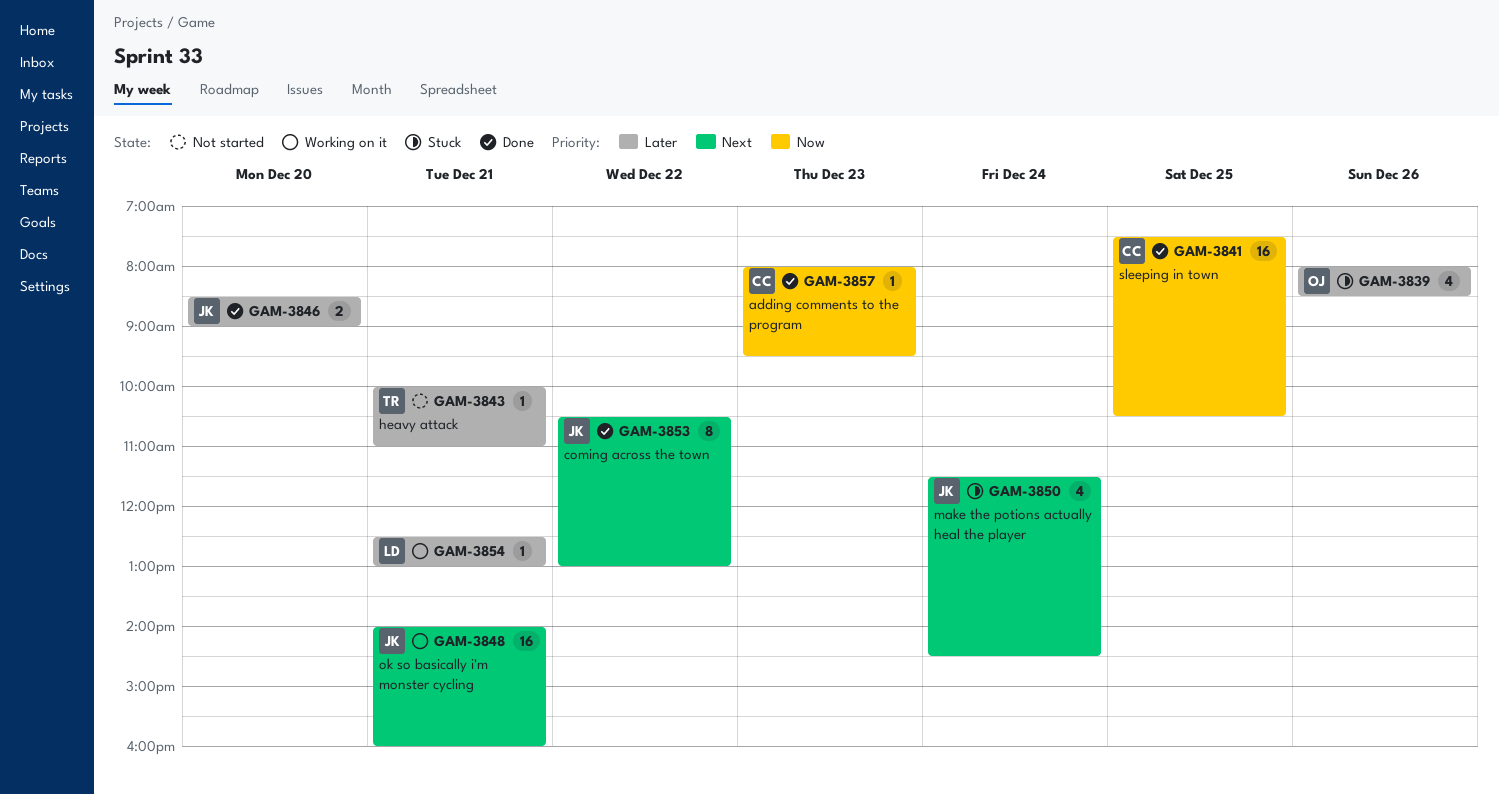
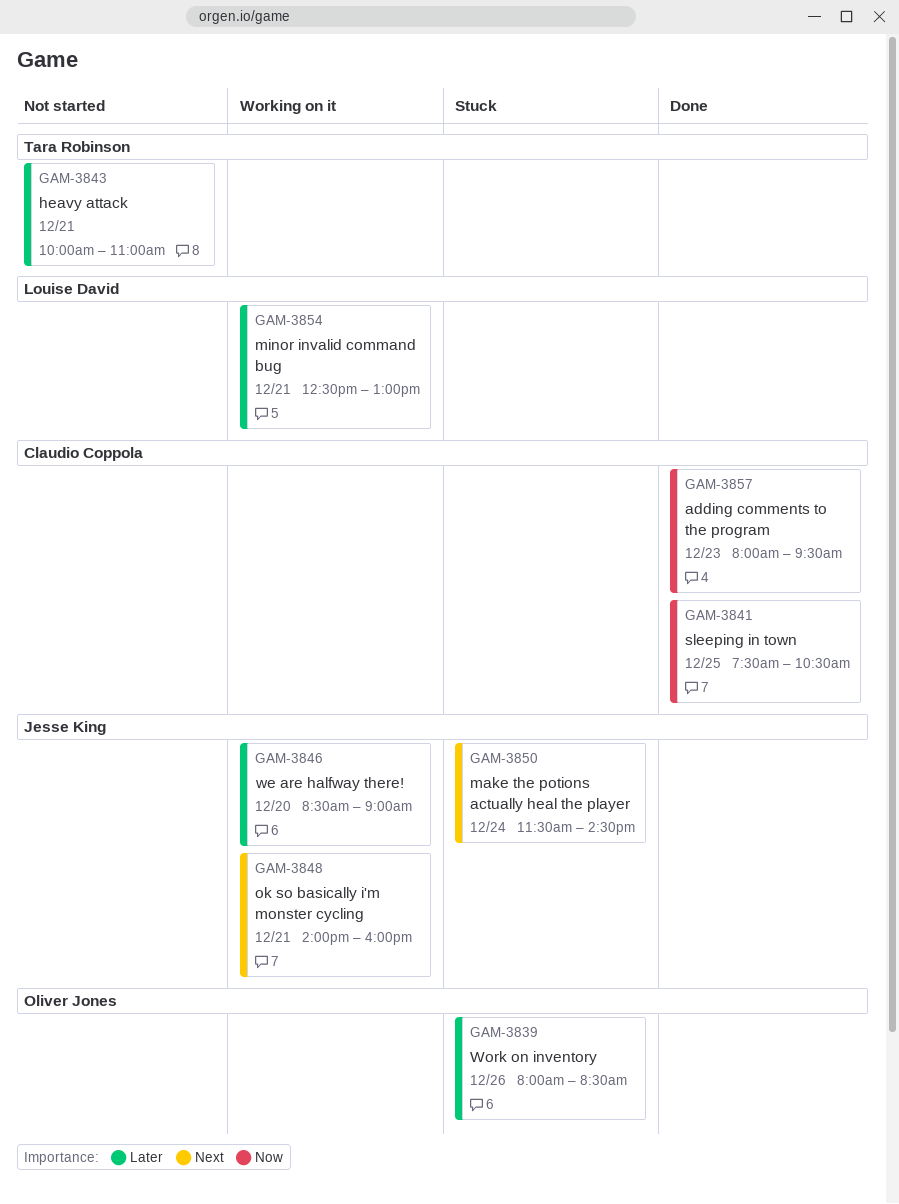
GAM-3846, status: Done -> Working on it
GAM-3853: present -> none

